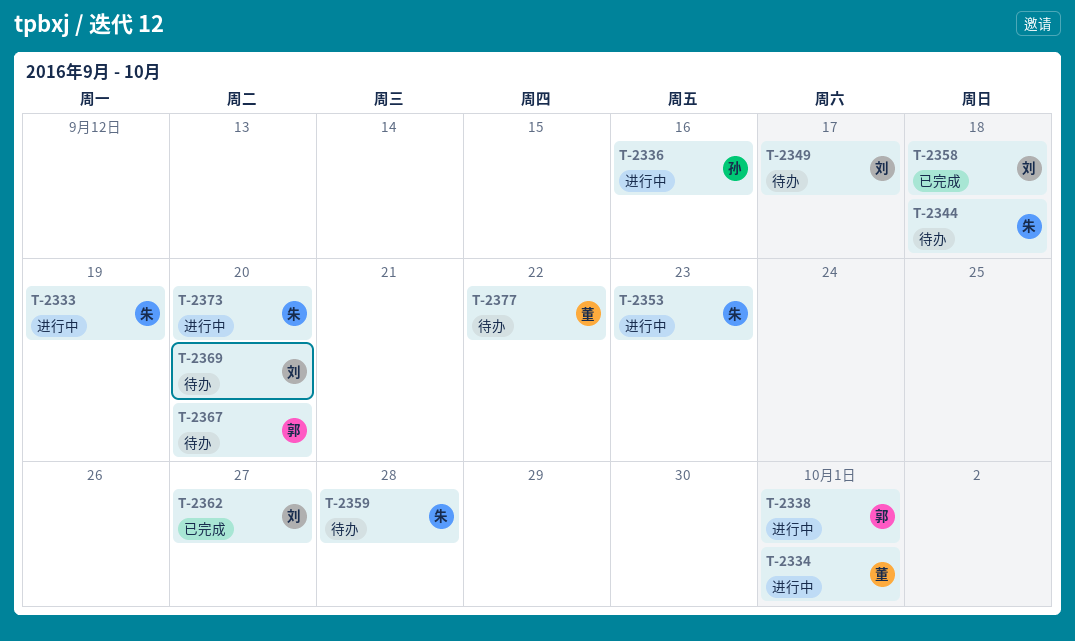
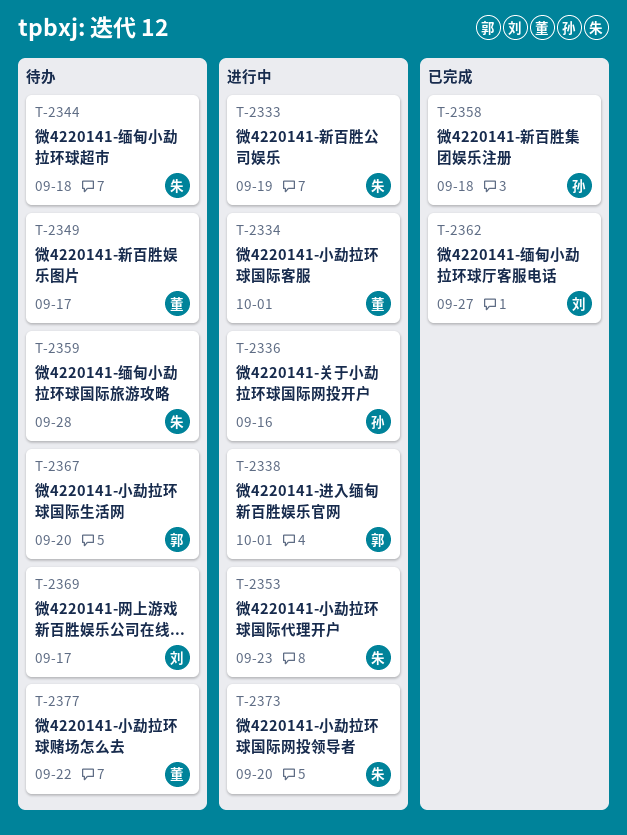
T-2349, owner: 刘 -> 董
T-2358, owner: 刘 -> 孙
T-2369, due: Sep 20 -> Sep 17

